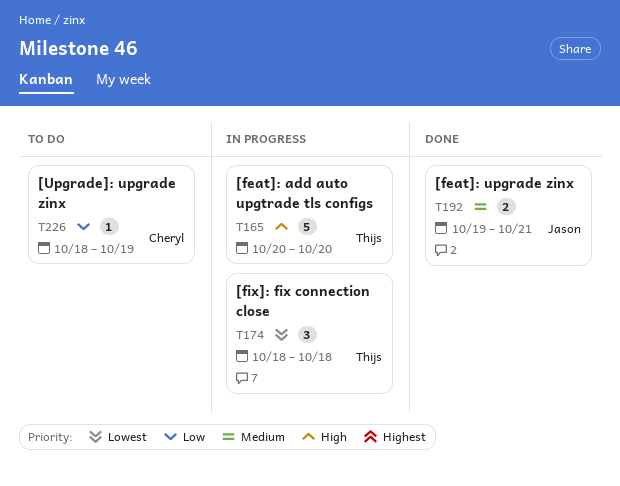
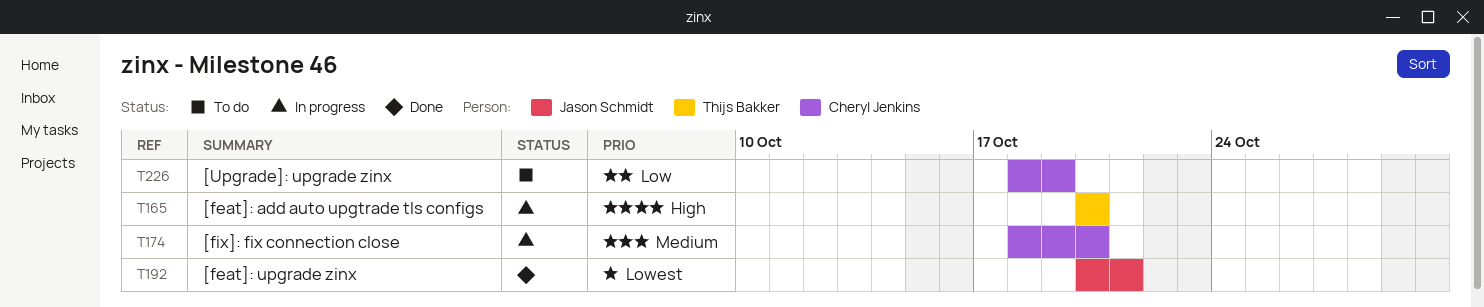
T174, owner: Thijs Bakker -> Cheryl Jenkins
T174, priority: Lowest -> Medium
T174, due: Oct 18 -> Oct 20
T192, priority: Medium -> Lowest
T192, start: Oct 19 -> Oct 20

